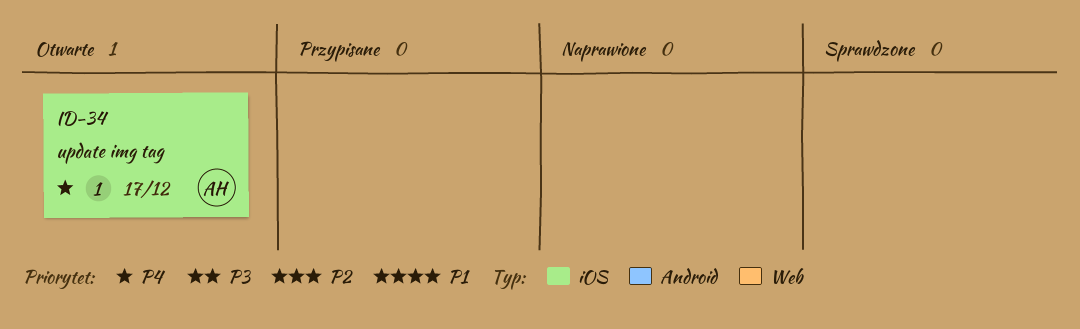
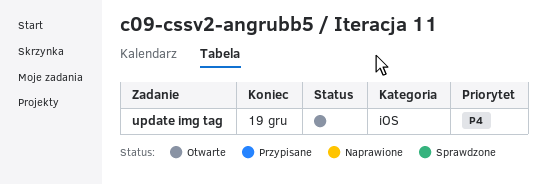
update img tag, due: Dec 17 -> Dec 19

